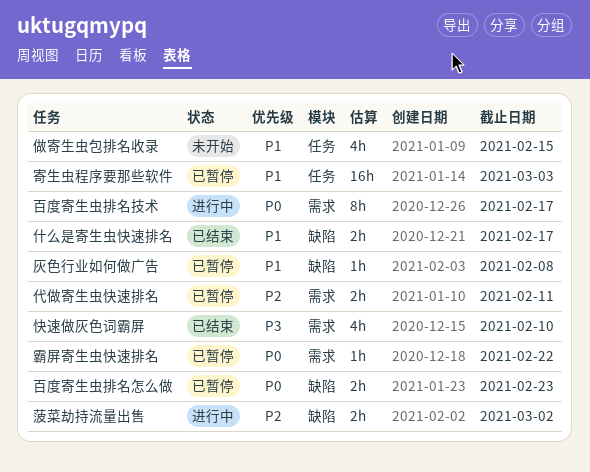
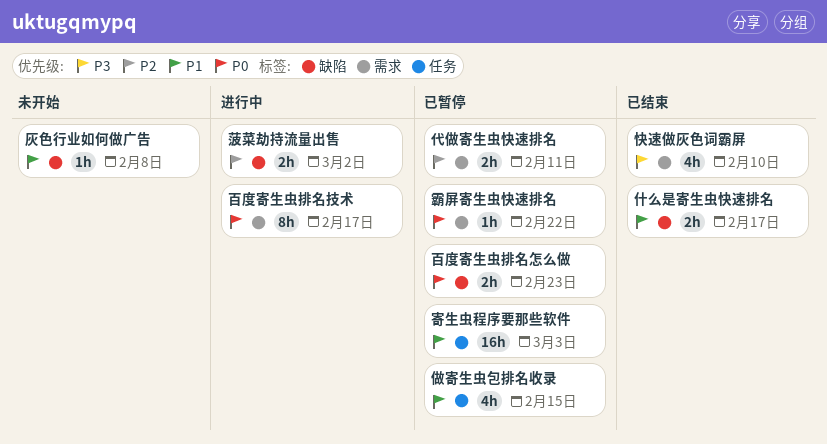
做寄生虫包排名收录, status: 未开始 -> 已暂停
灰色行业如何做广告, status: 已暂停 -> 未开始

